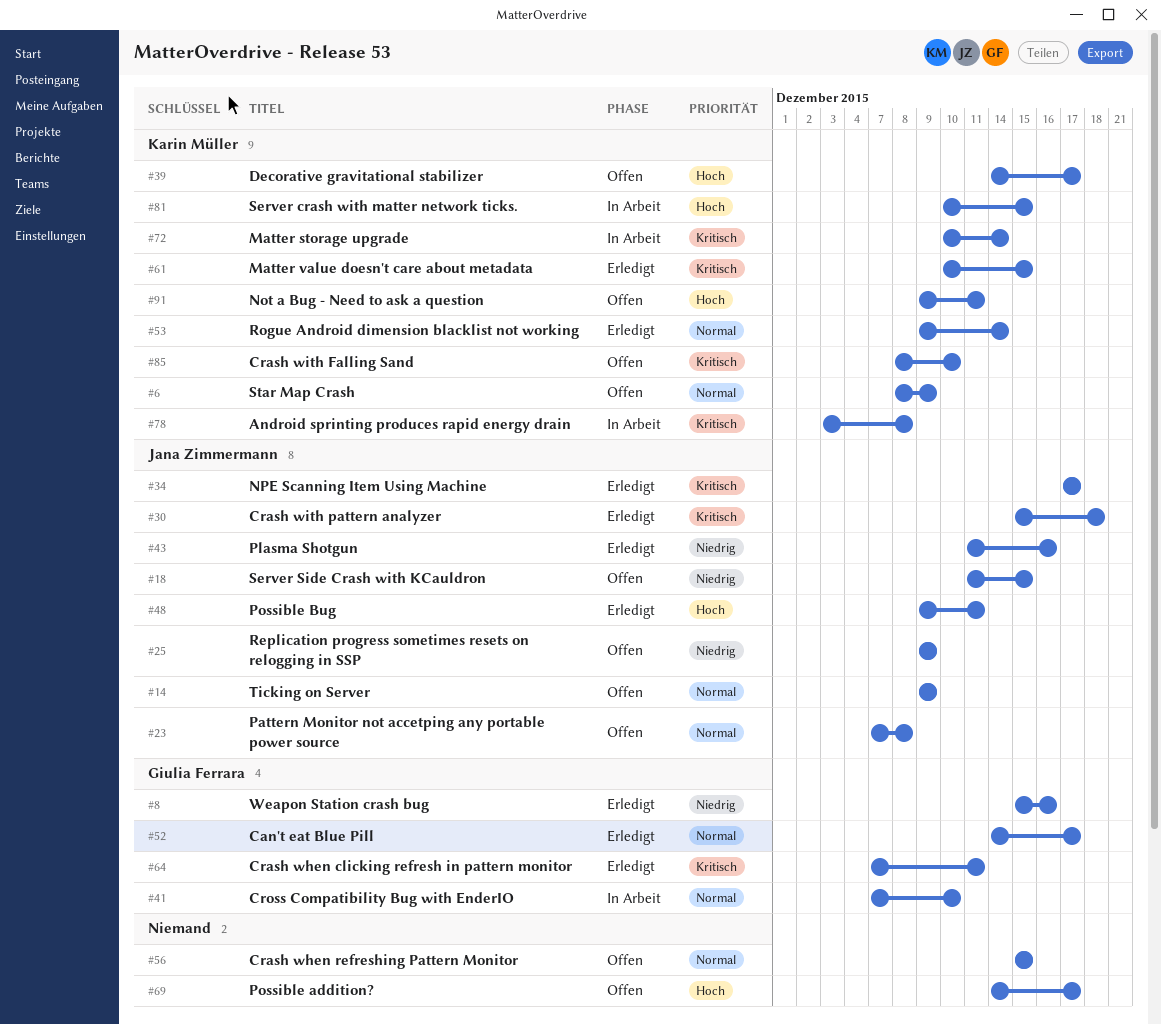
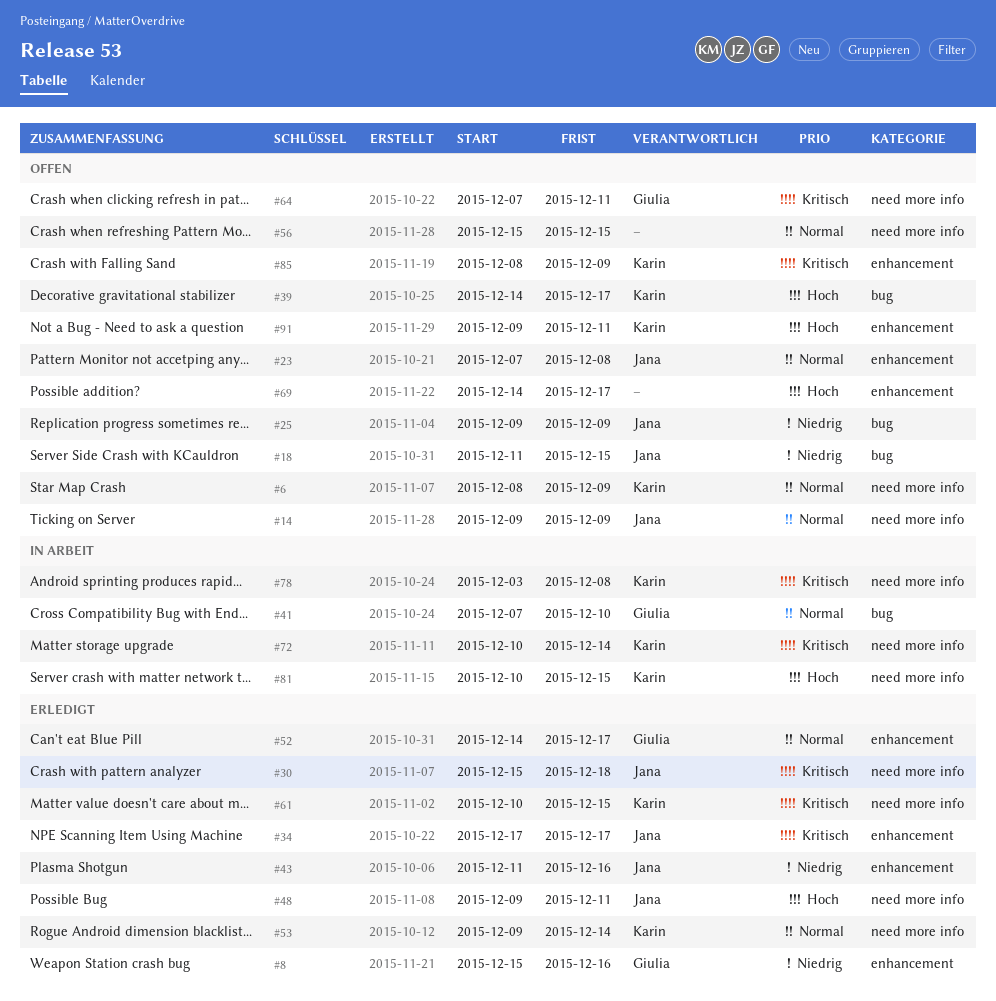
#64, status: Erledigt -> Offen
#85, due: Dec 10 -> Dec 9

